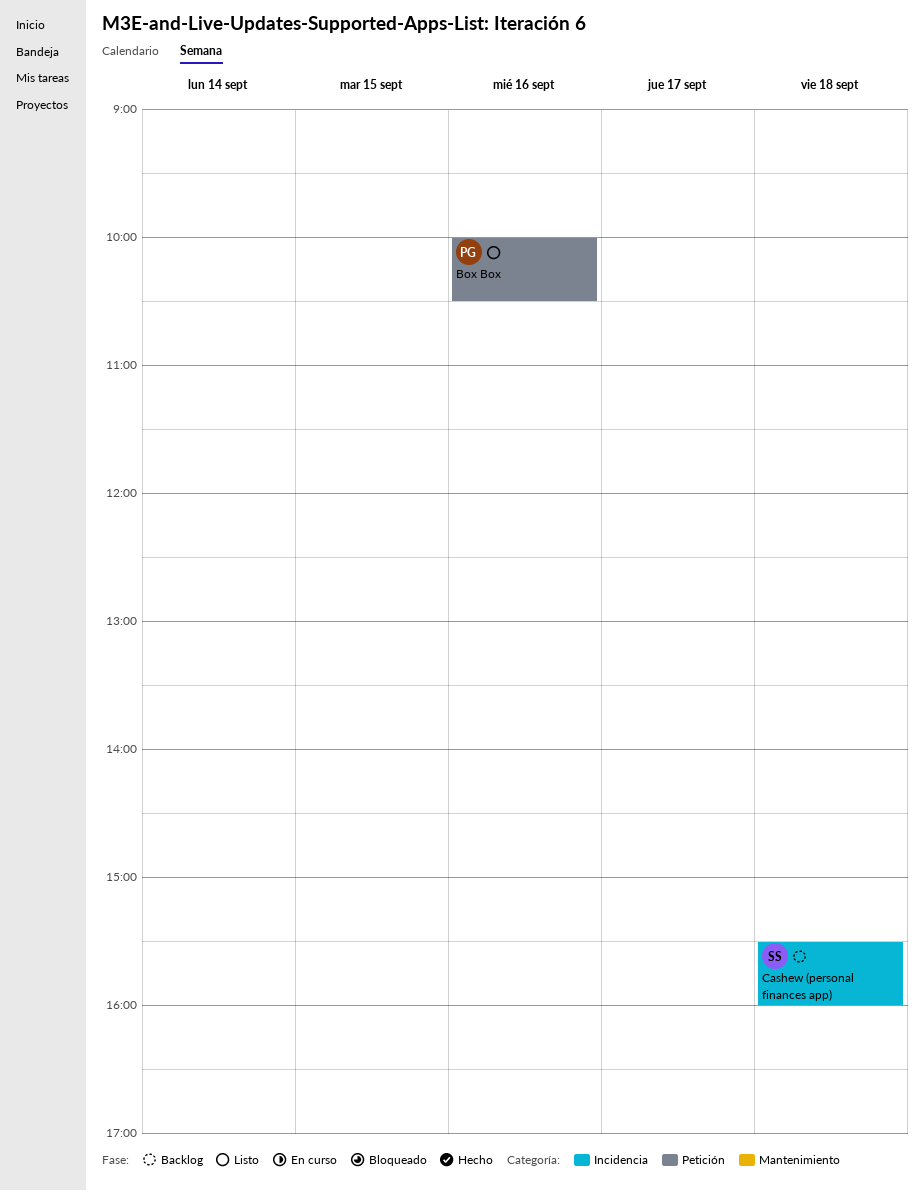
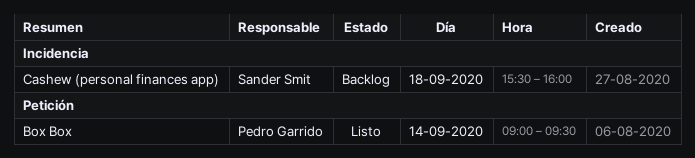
Box Box, day: Sep 16 -> Sep 14
Box Box, begins: 10:00 -> 09:00
Box Box, ends: 10:30 -> 09:30

